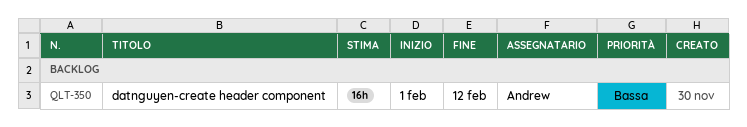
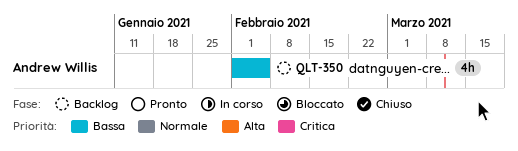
QLT-350, estimate: 16h -> 4h
QLT-350, due: Feb 12 -> Feb 5

